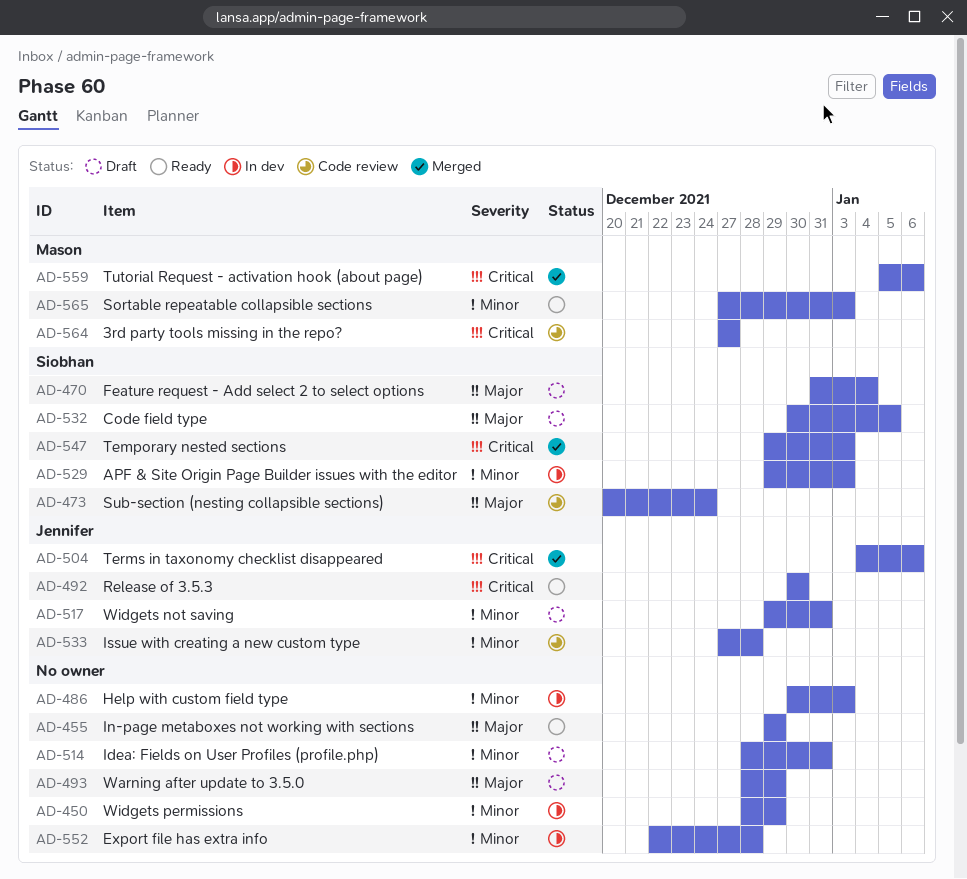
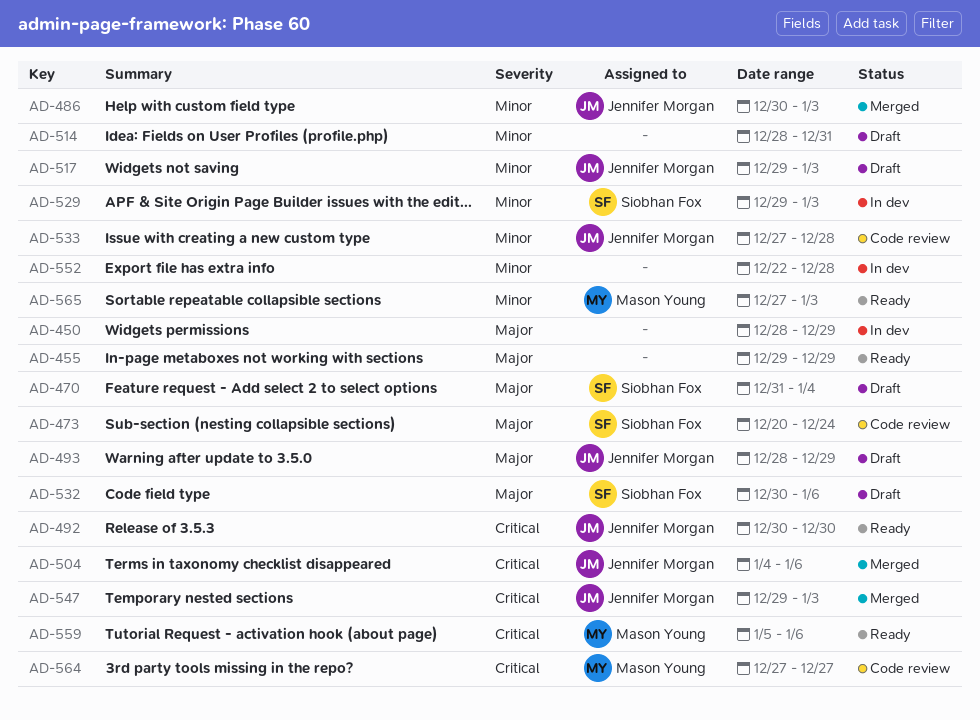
AD-450, priority: Minor -> Major
AD-486, status: In dev -> Merged
AD-486, owner: none -> Jennifer Morgan
AD-493, owner: none -> Jennifer Morgan
AD-517, due: Dec 31 -> Jan 3
AD-532, due: Jan 5 -> Jan 6
AD-547, owner: Siobhan Fox -> Jennifer Morgan
AD-559, status: Merged -> Ready

